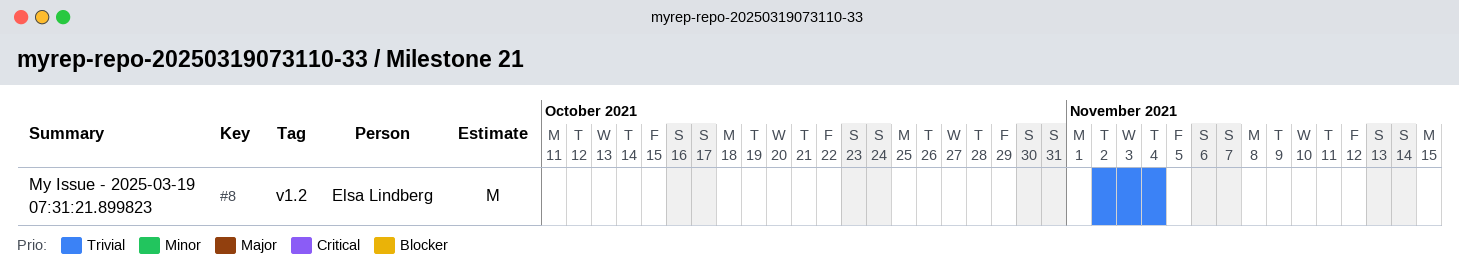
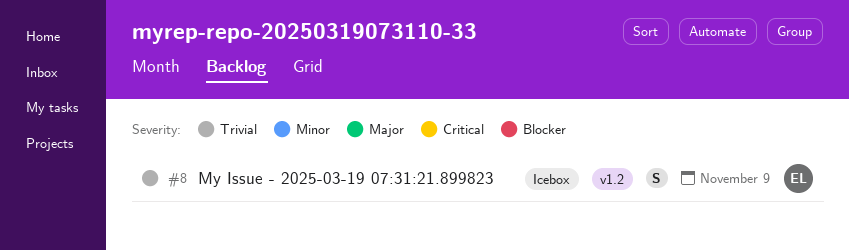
#8, estimate: M -> S
#8, due: Nov 4 -> Nov 9

